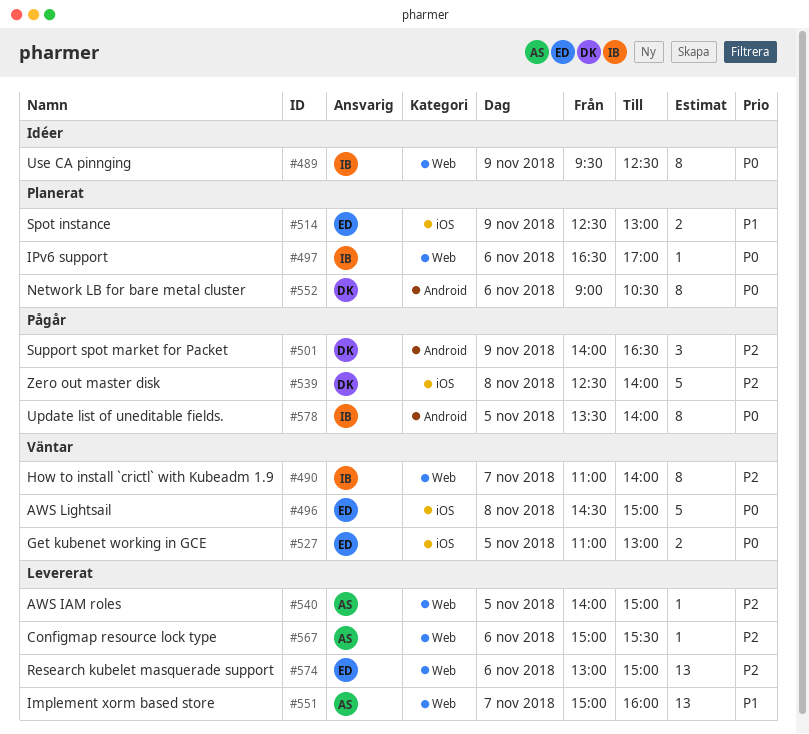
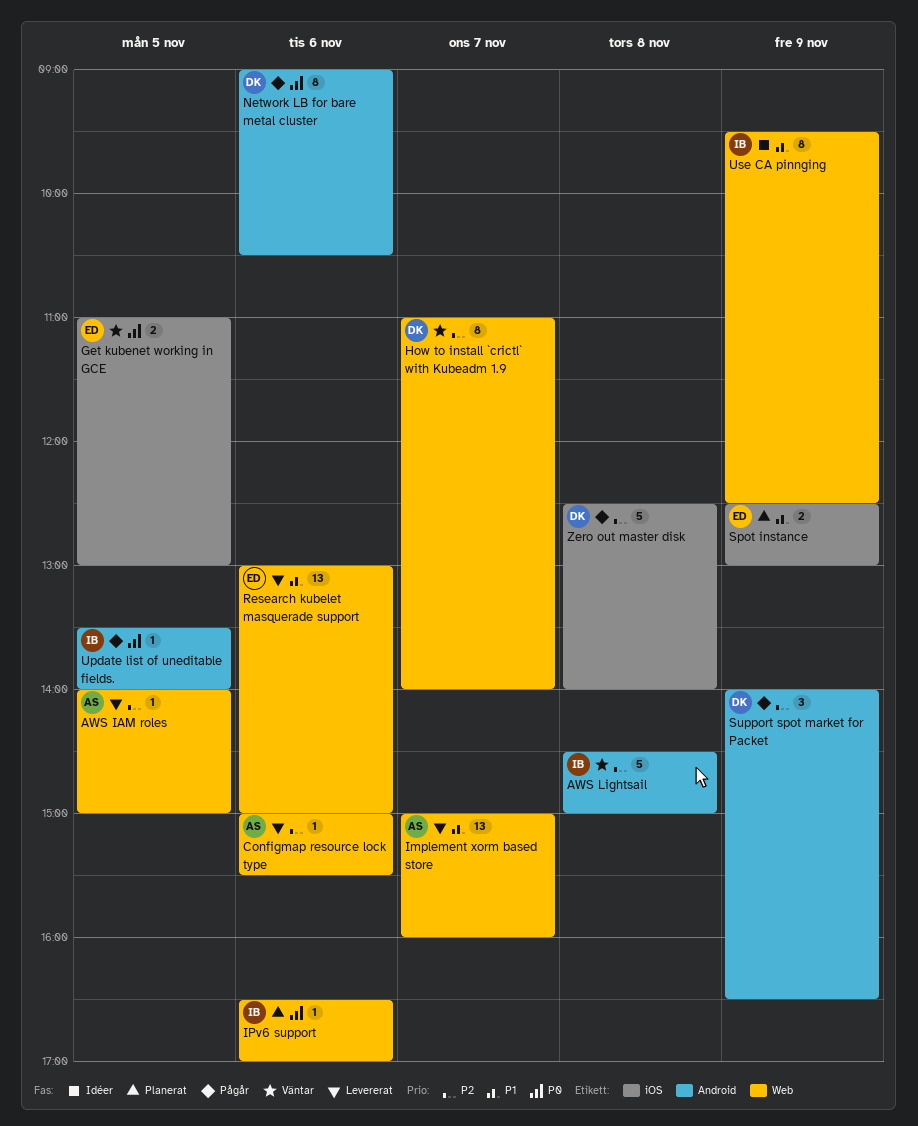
AWS Lightsail, owner: ED -> IB
AWS Lightsail, priority: P0 -> P2
AWS Lightsail, label: iOS -> Android
How to install `crictl` with Kubeadm 1.9, owner: IB -> DK
Network LB for bare metal cluster, status: Planerat -> Pågår
Research kubelet masquerade support, priority: P2 -> P1
Update list of uneditable fields., estimate: 8 -> 1
Use CA pinnging, priority: P0 -> P1

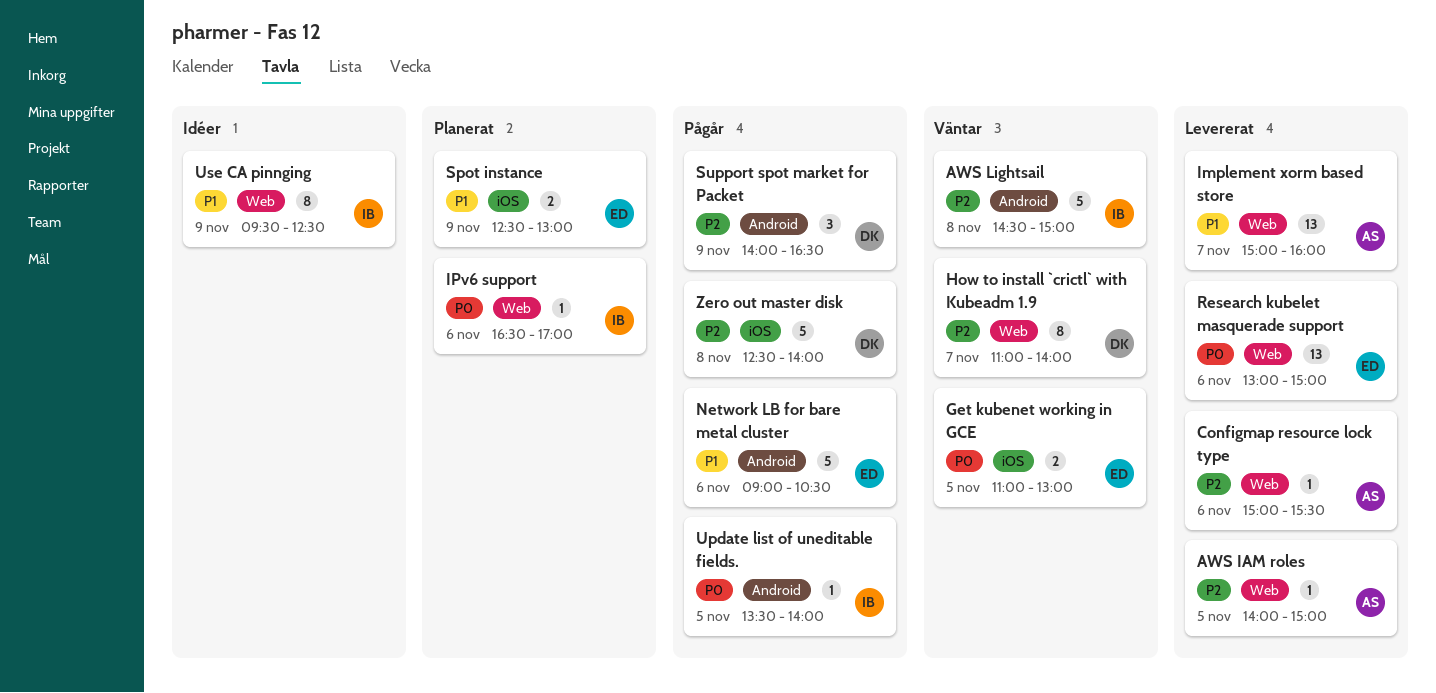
Network LB for bare metal cluster, owner: DK -> ED
Network LB for bare metal cluster, priority: P0 -> P1
Network LB for bare metal cluster, estimate: 8 -> 5
Research kubelet masquerade support, priority: P1 -> P0

